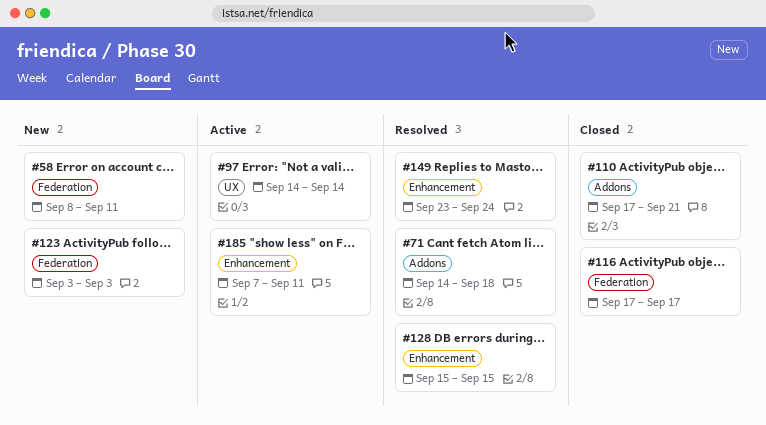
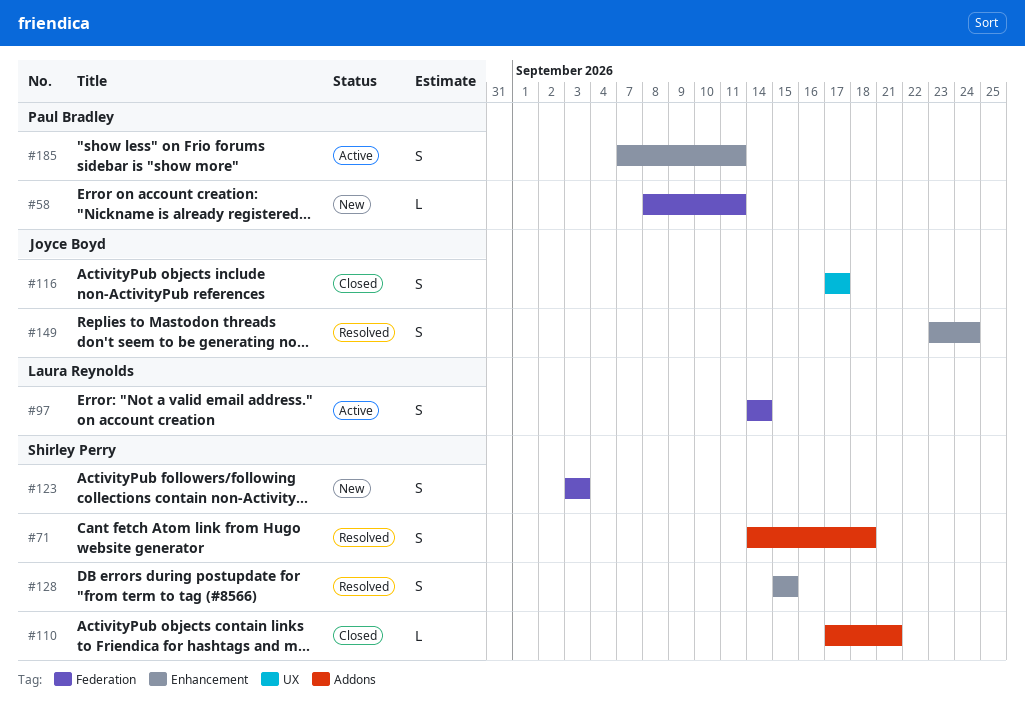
#97, label: UX -> Federation
#116, label: Federation -> UX

